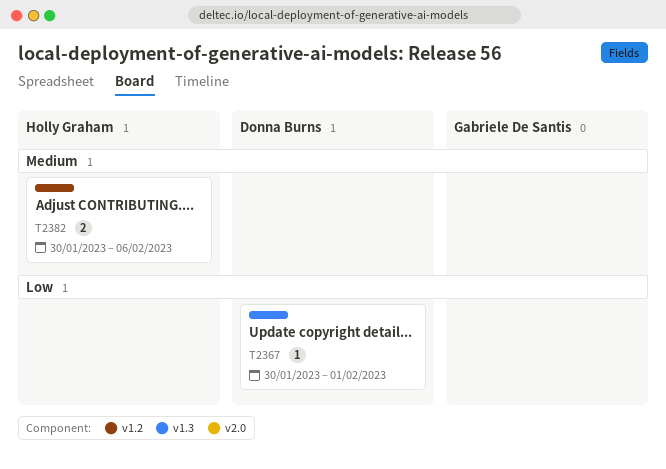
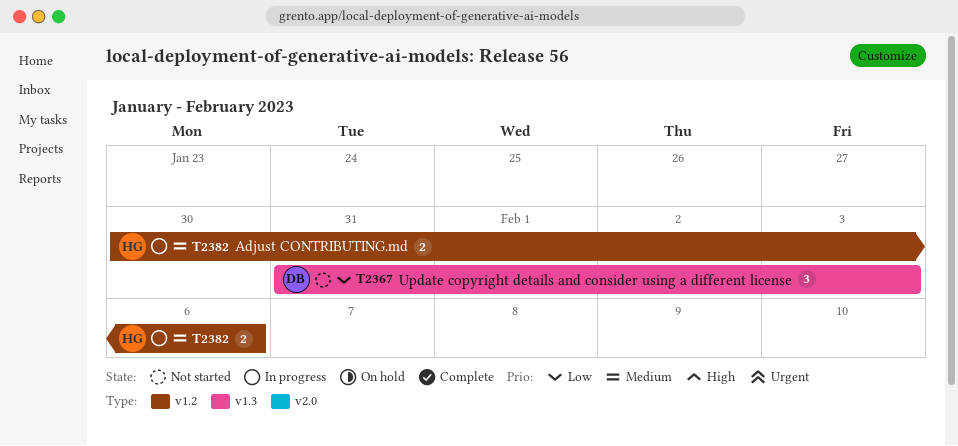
T2367, estimate: 1 -> 3
T2367, start: Jan 30 -> Jan 31
T2367, due: Feb 1 -> Feb 3

